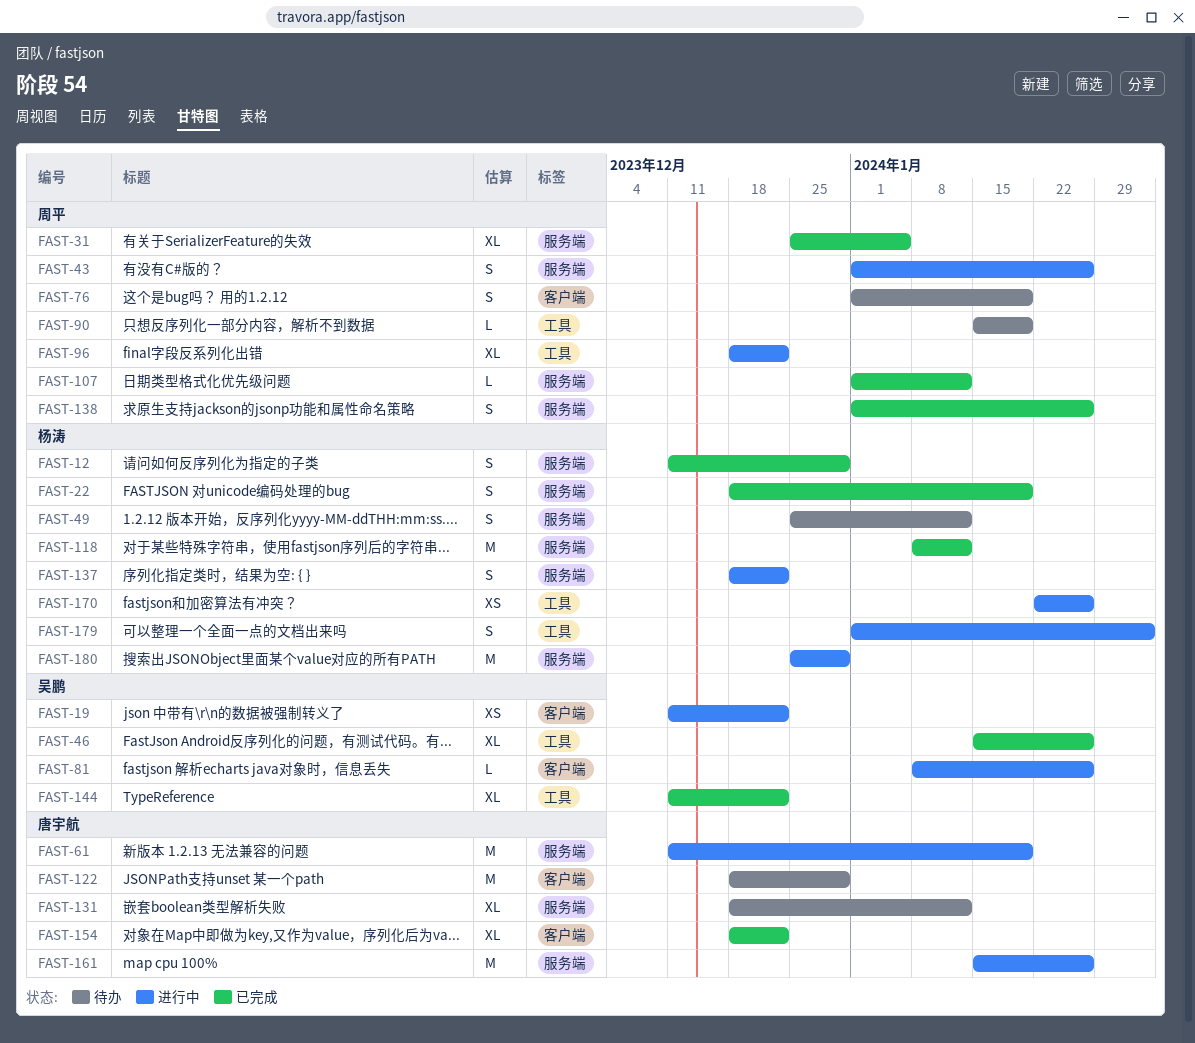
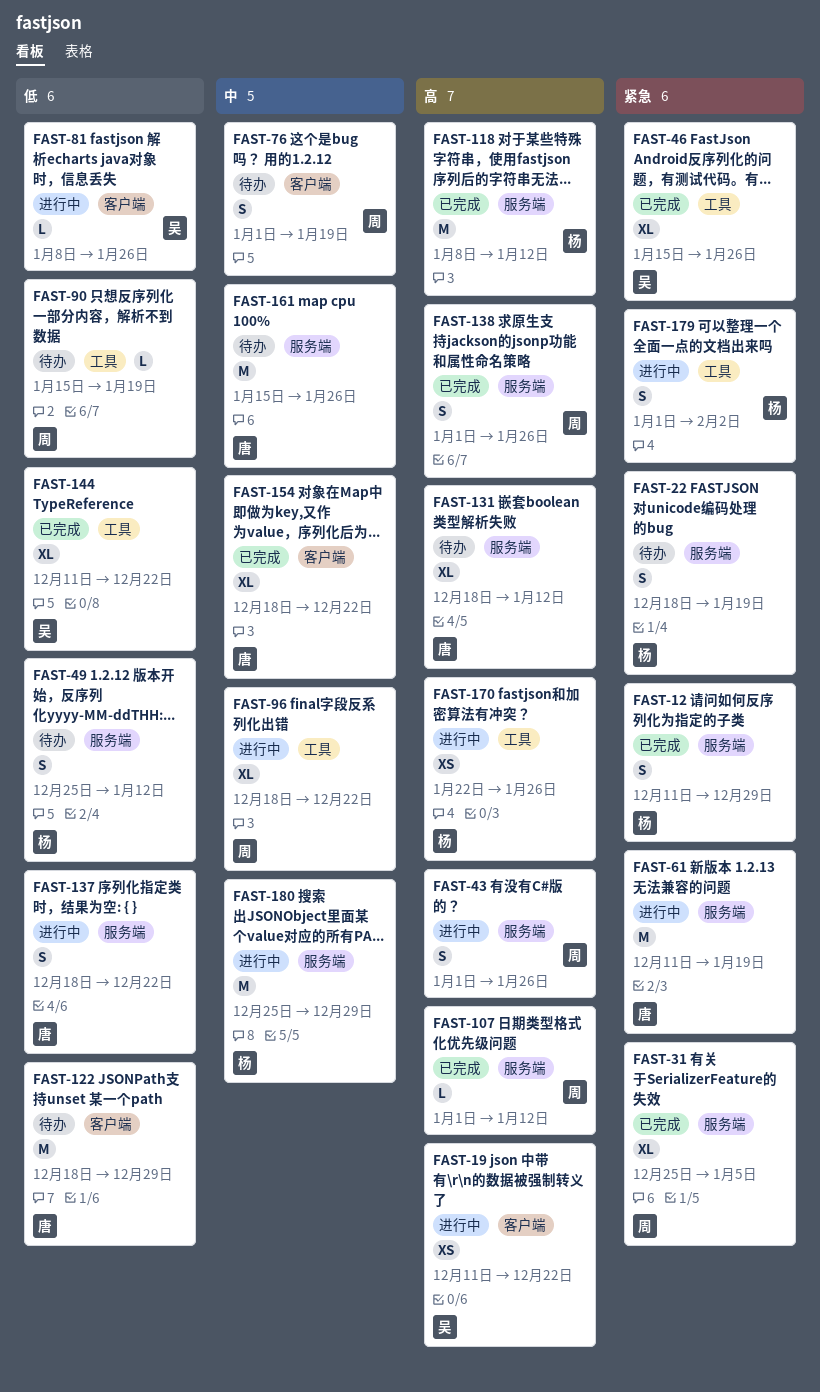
FAST-22, status: 已完成 -> 待办
FAST-137, owner: 杨涛 -> 唐宇航
FAST-161, status: 进行中 -> 待办

